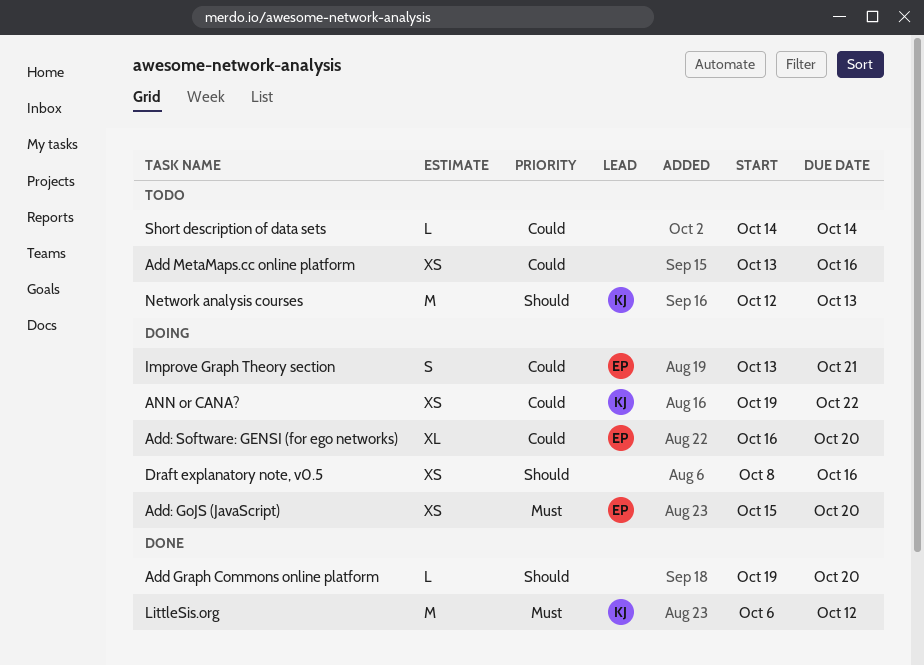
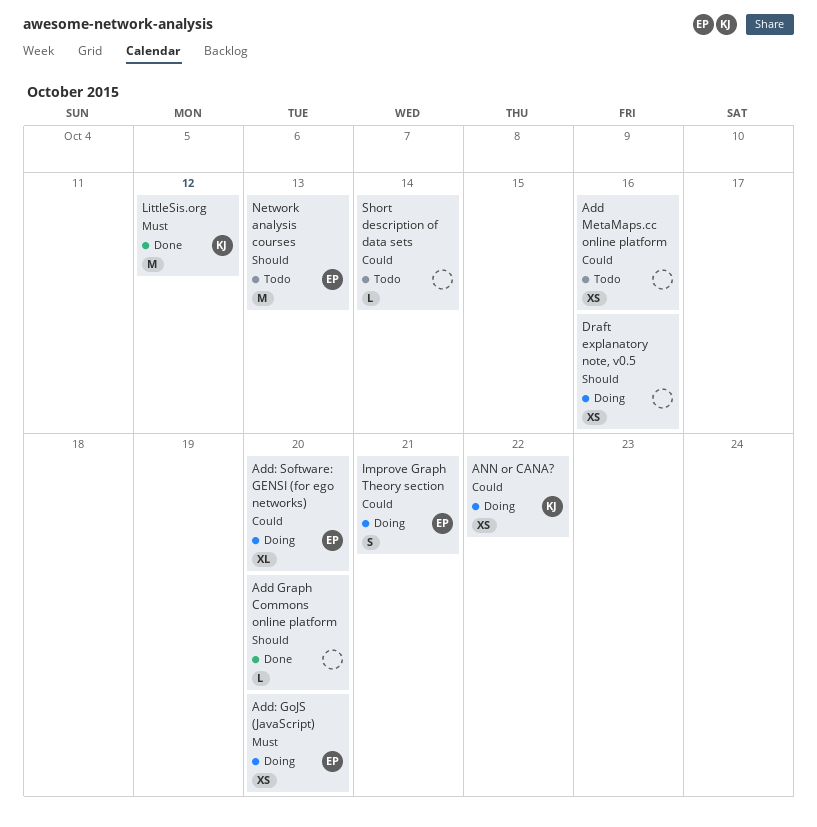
Network analysis courses, owner: KJ -> EP

